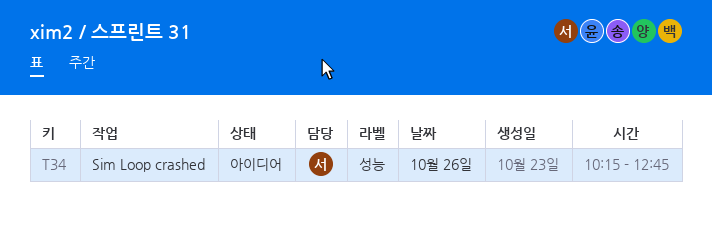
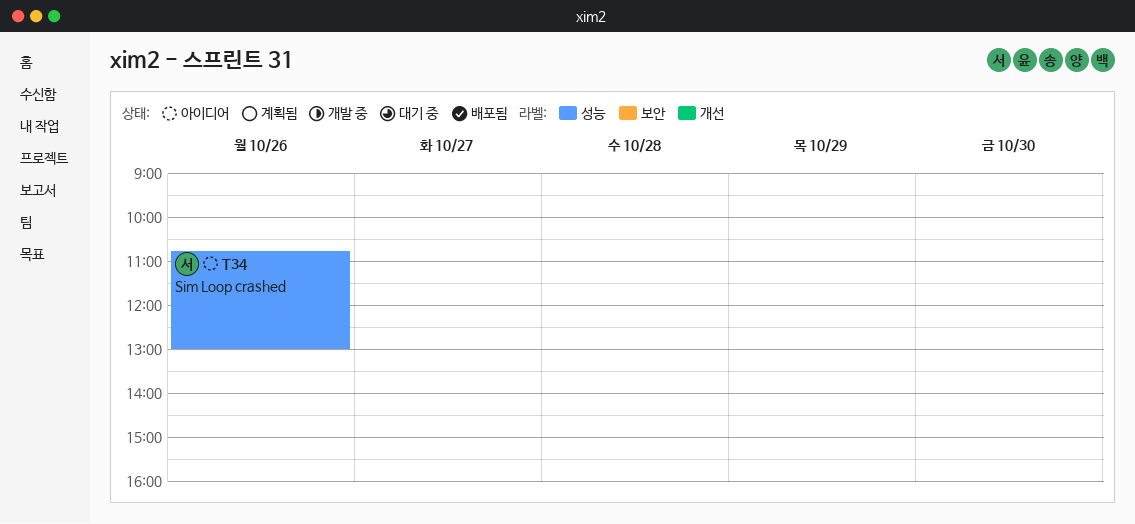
T34, begins: 10:15 -> 10:45
T34, ends: 12:45 -> 13:00

